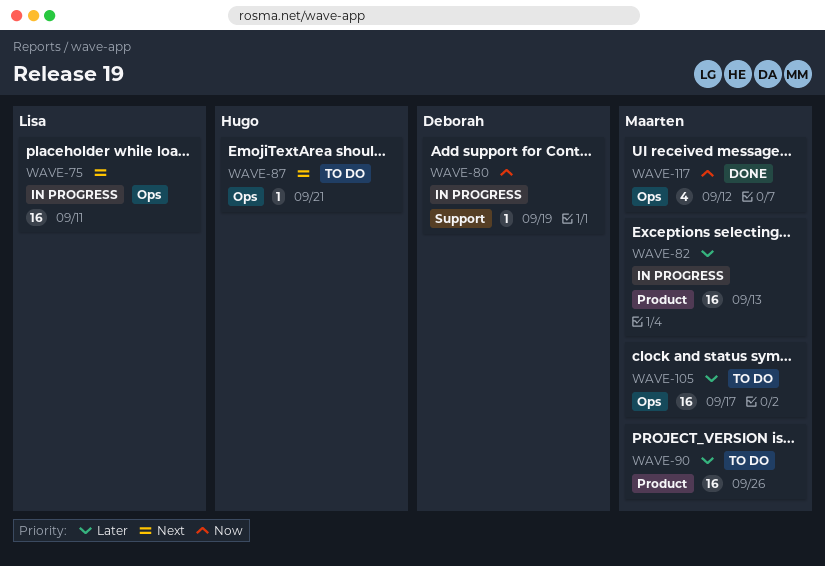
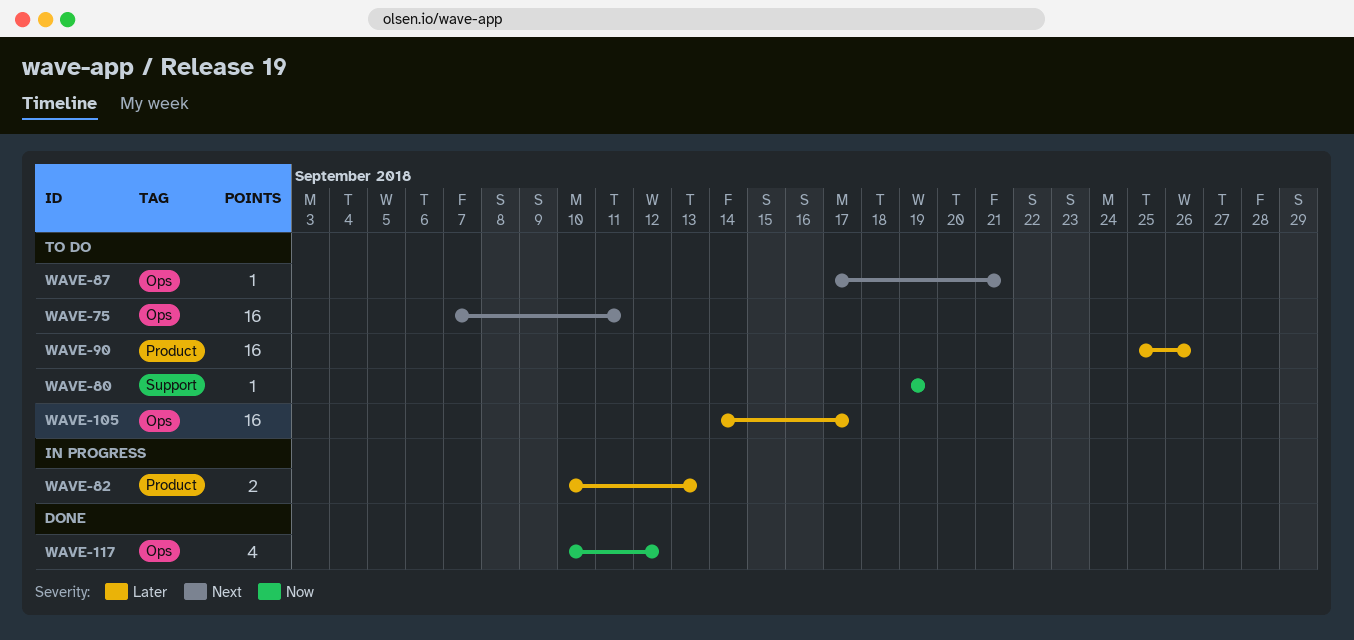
WAVE-75, status: In progress -> To do
WAVE-80, status: In progress -> To do
WAVE-82, estimate: 16 -> 2

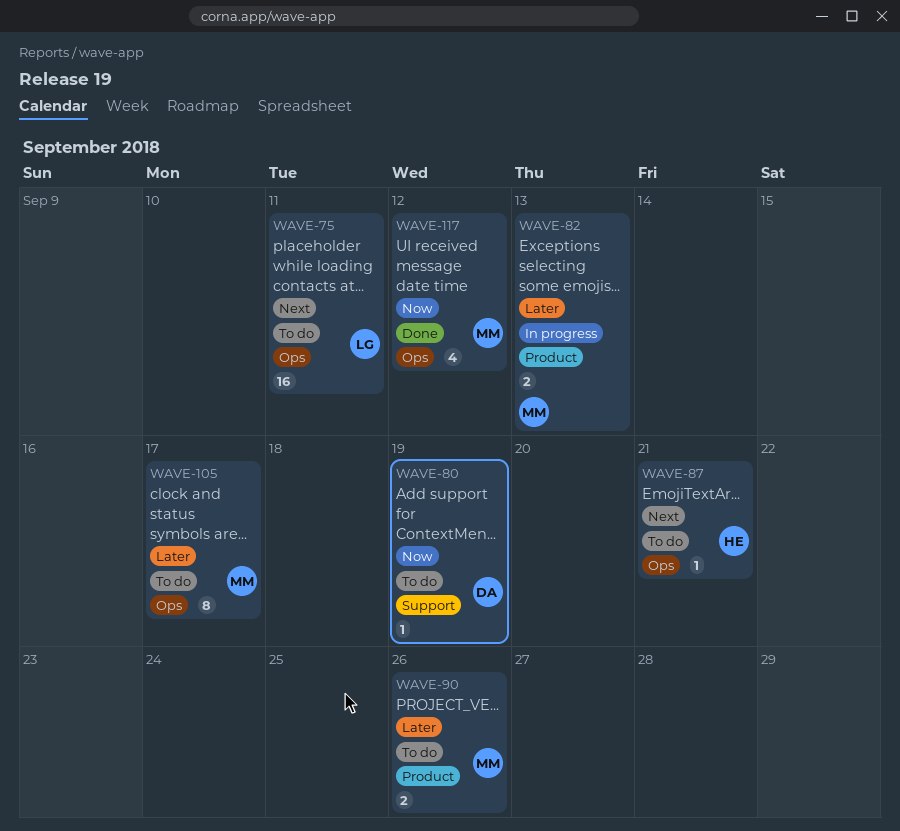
WAVE-90, estimate: 16 -> 2
WAVE-105, estimate: 16 -> 8

